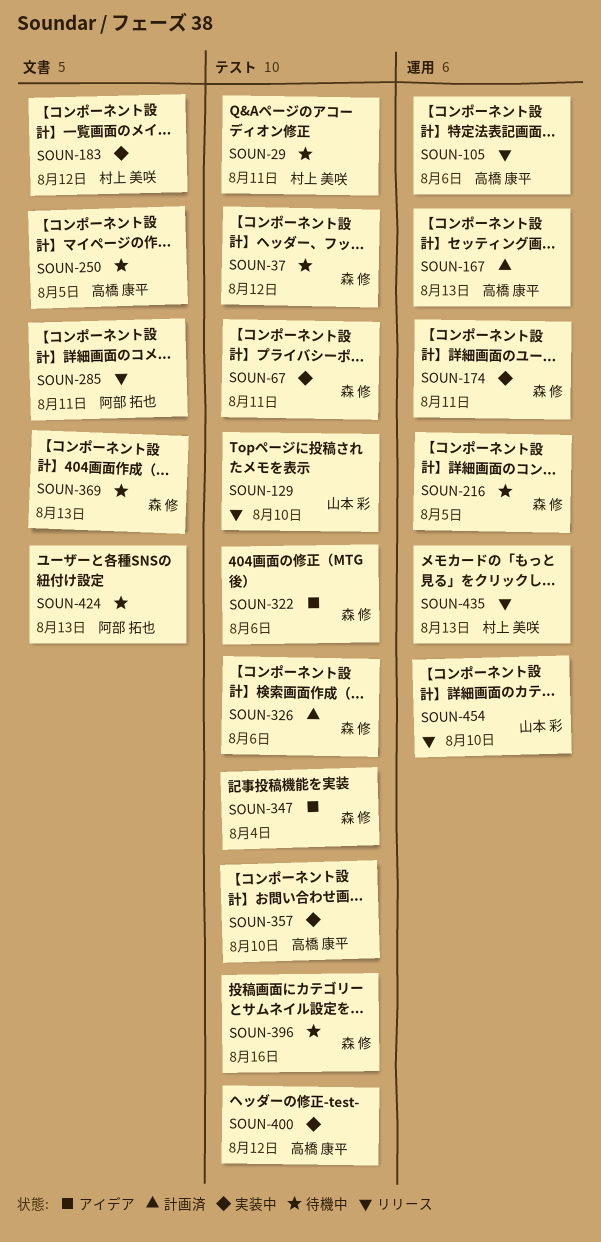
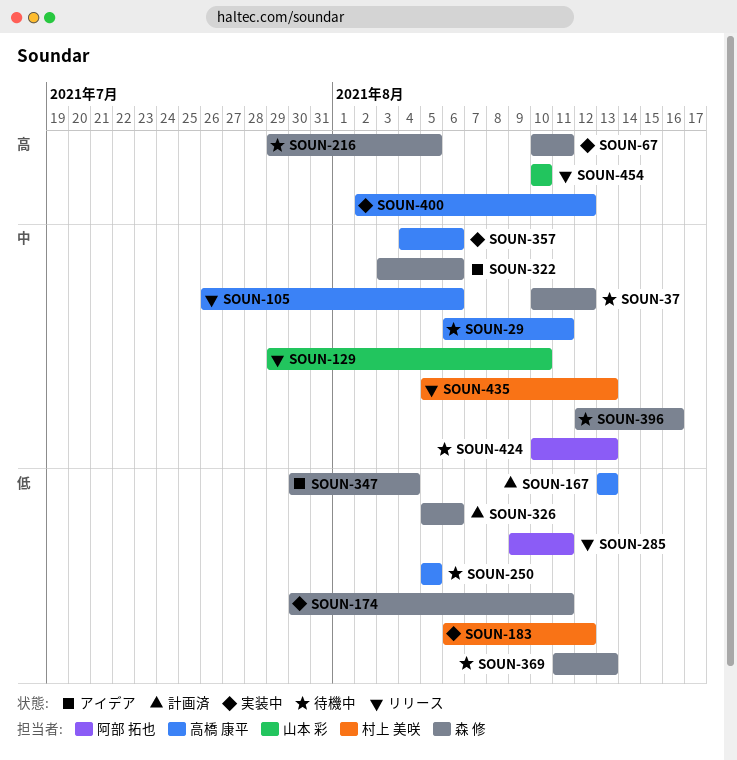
SOUN-29, owner: 村上 美咲 -> 高橋 康平
SOUN-357, due: Aug 10 -> Aug 6

